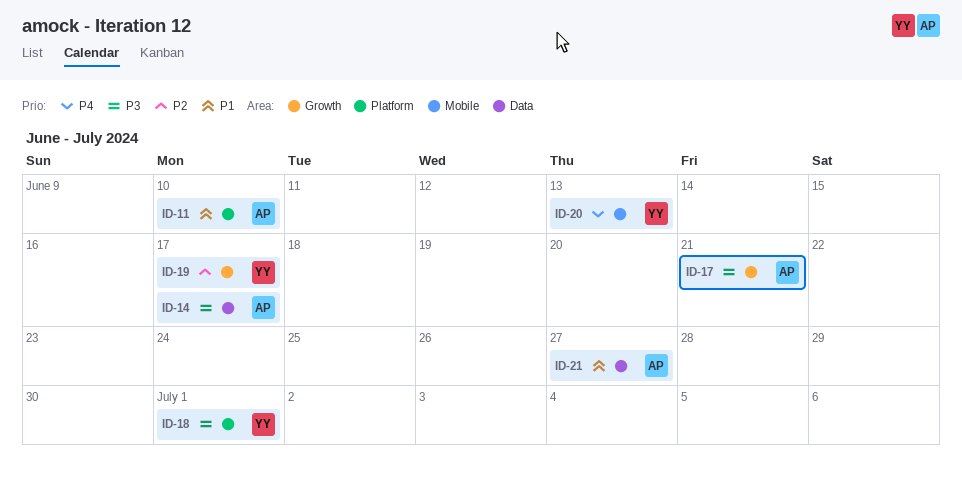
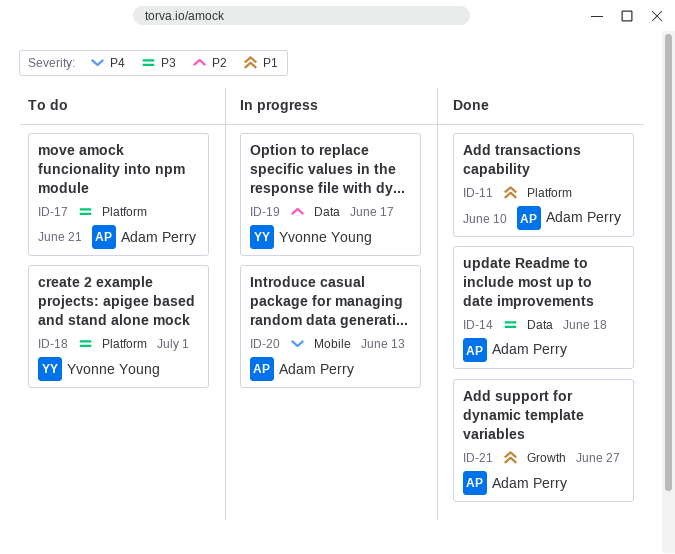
ID-14, due: Jun 17 -> Jun 18
ID-17, label: Growth -> Platform
ID-19, label: Growth -> Data
ID-20, owner: Yvonne Young -> Adam Perry
ID-21, label: Data -> Growth

